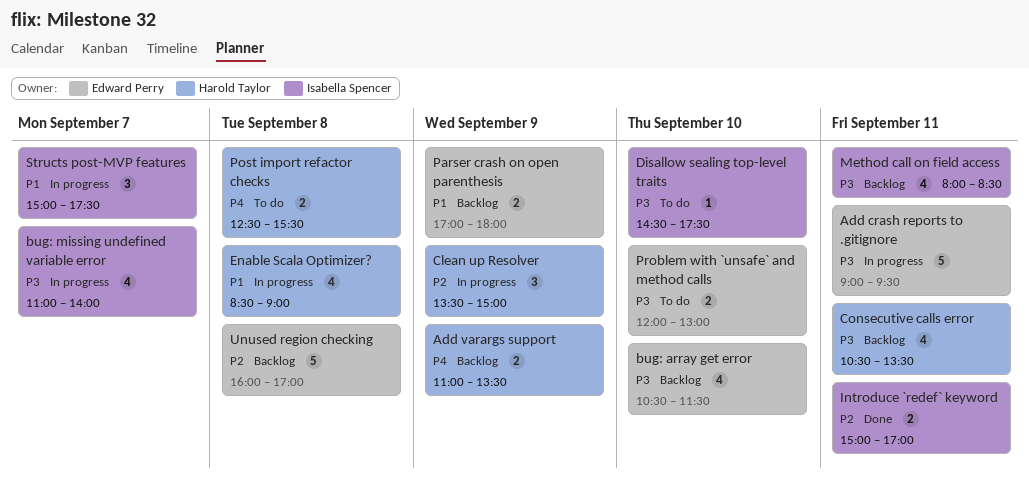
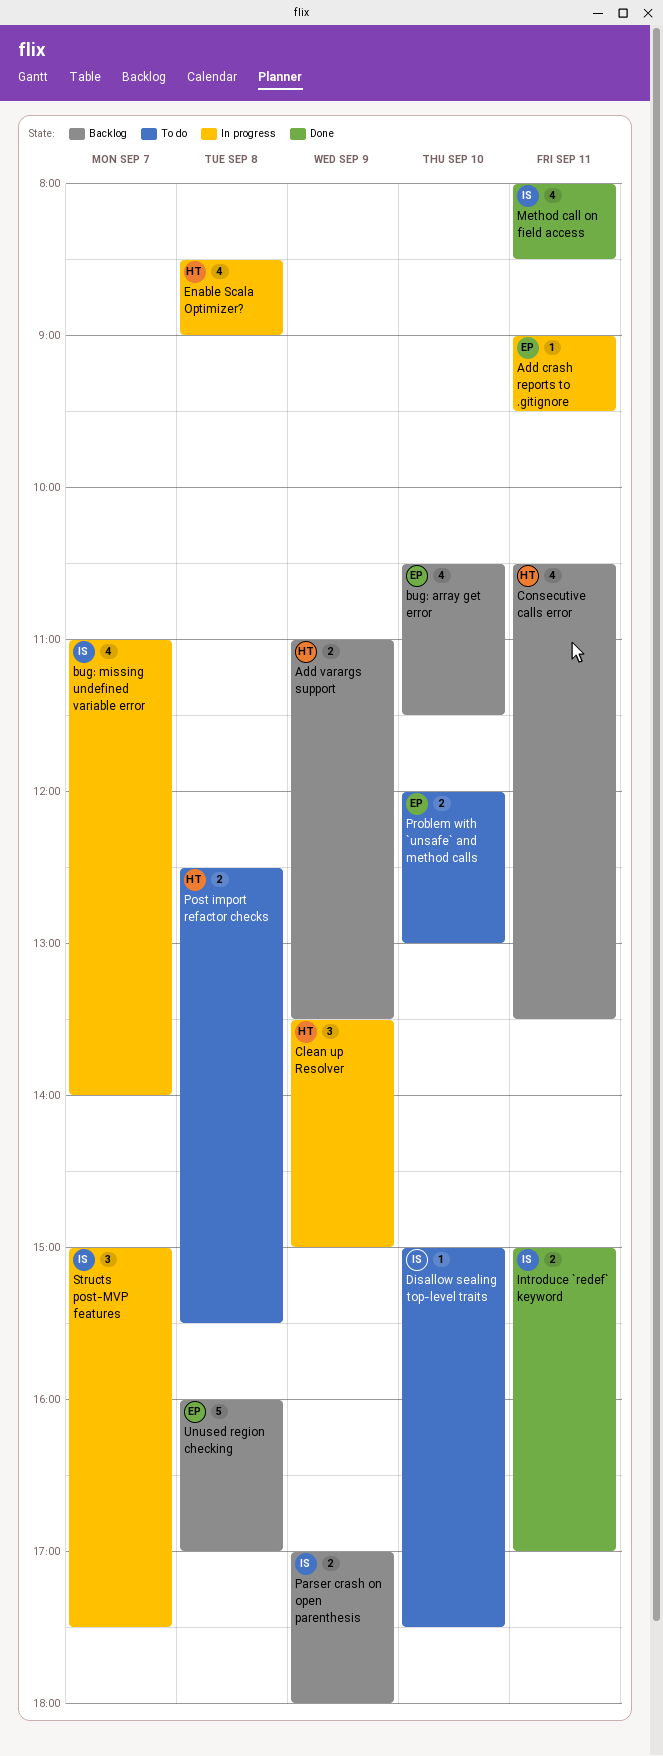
Add crash reports to .gitignore, estimate: 5 -> 1
Disallow sealing top-level traits, begins: 14:30 -> 15:00
Method call on field access, status: Backlog -> Done
Parser crash on open parenthesis, owner: Edward Perry -> Isabella Spencer

